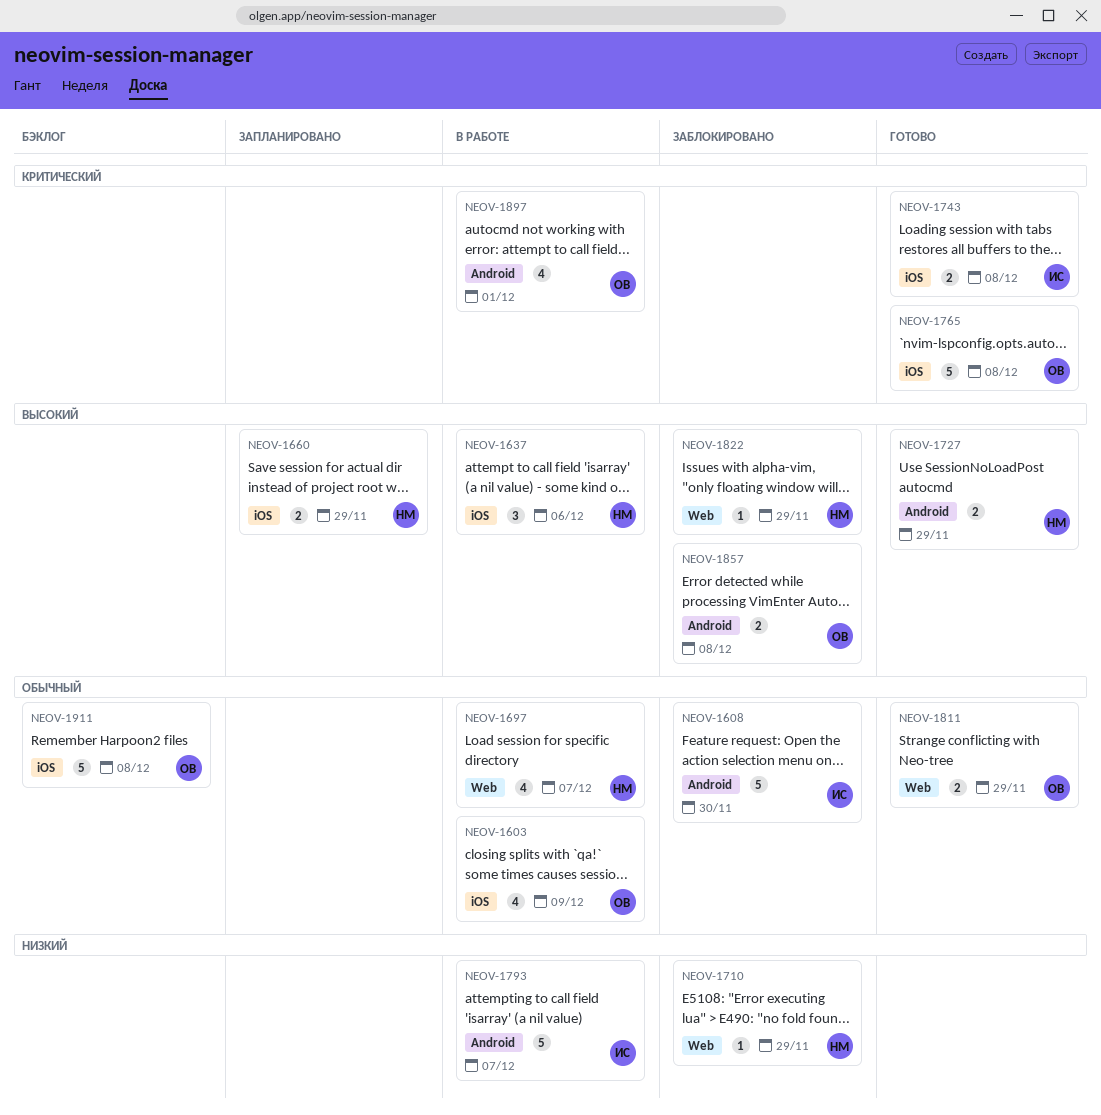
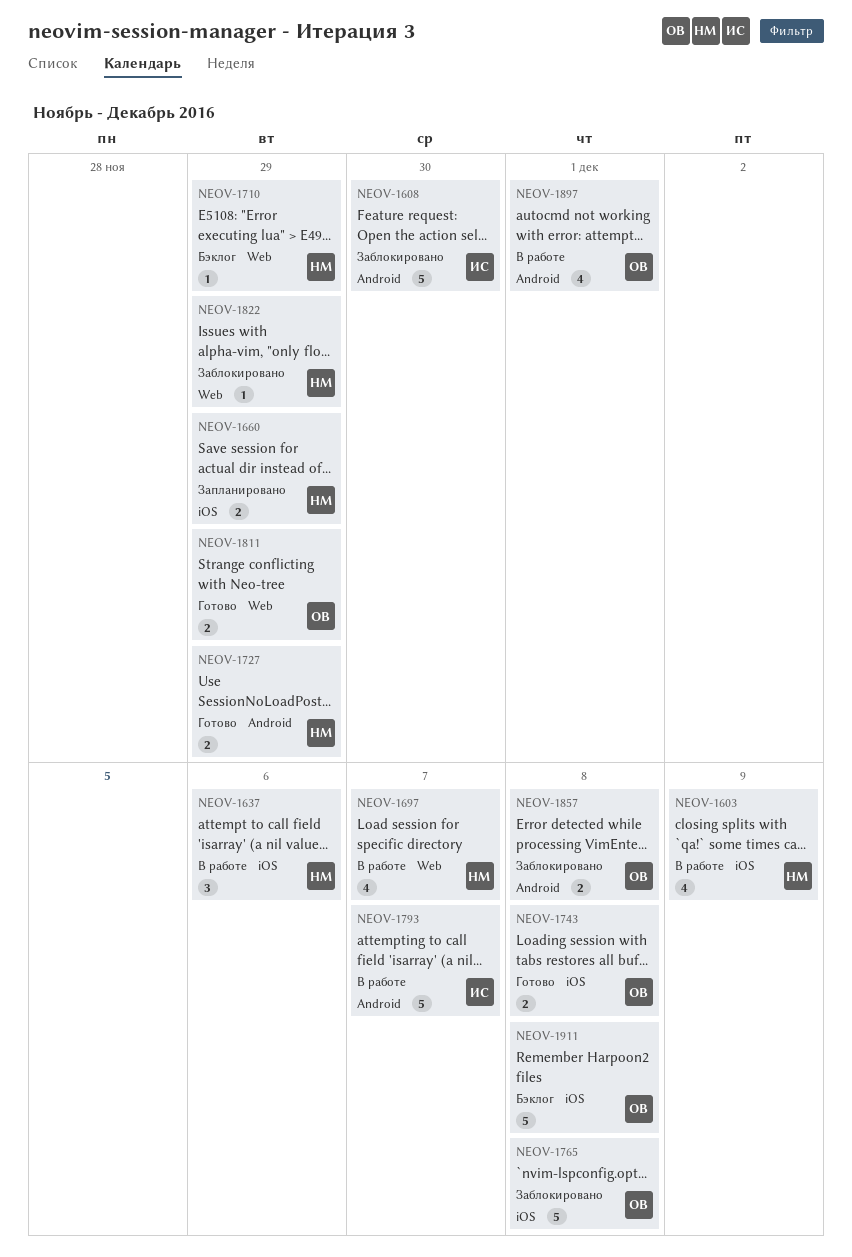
NEOV-1603, owner: ОВ -> НМ
NEOV-1710, status: Заблокировано -> Бэклог
NEOV-1743, owner: ИС -> ОВ
NEOV-1765, status: Готово -> Заблокировано

